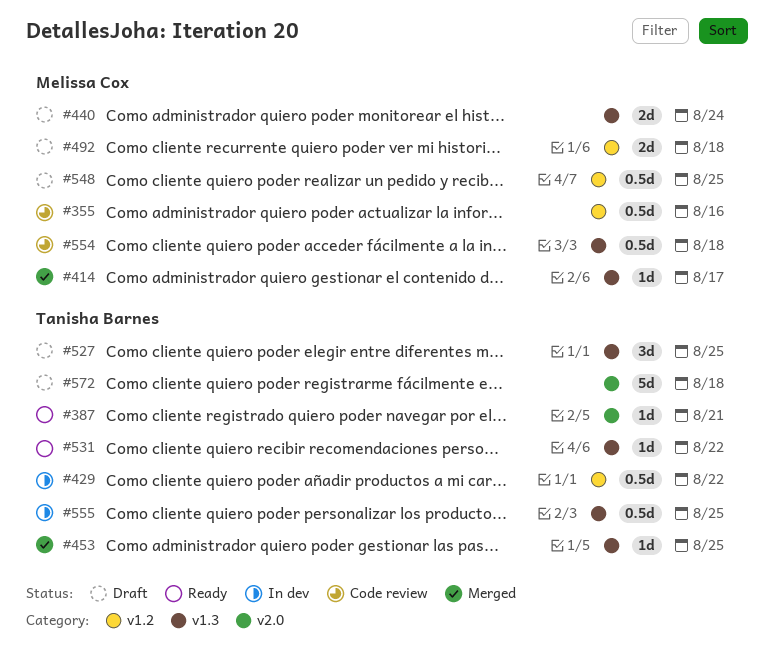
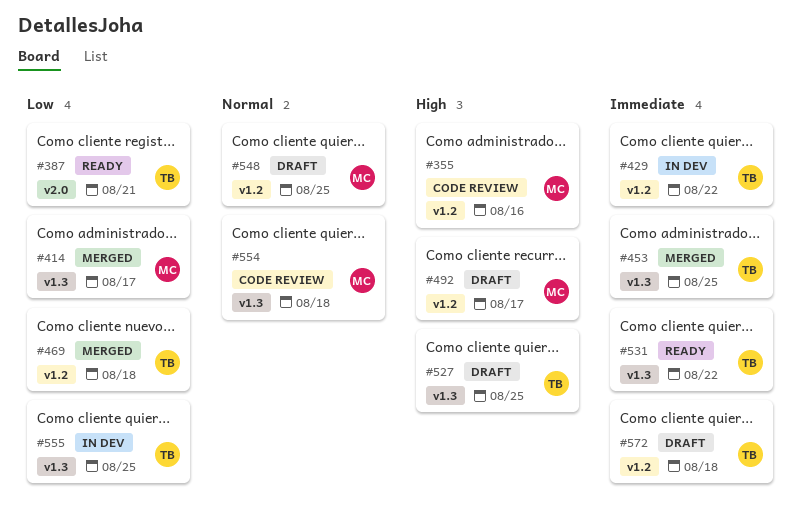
#440: present -> none
#469: none -> present
#492, due: Aug 18 -> Aug 17
#572, label: v2.0 -> v1.2

